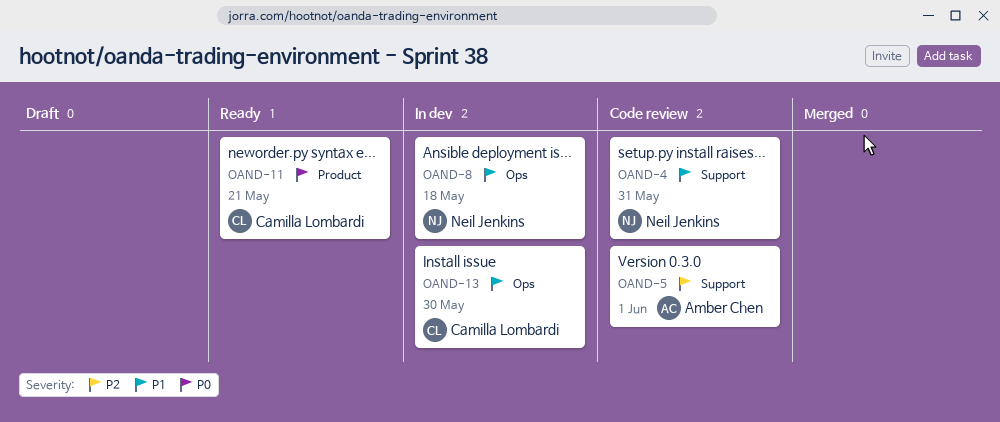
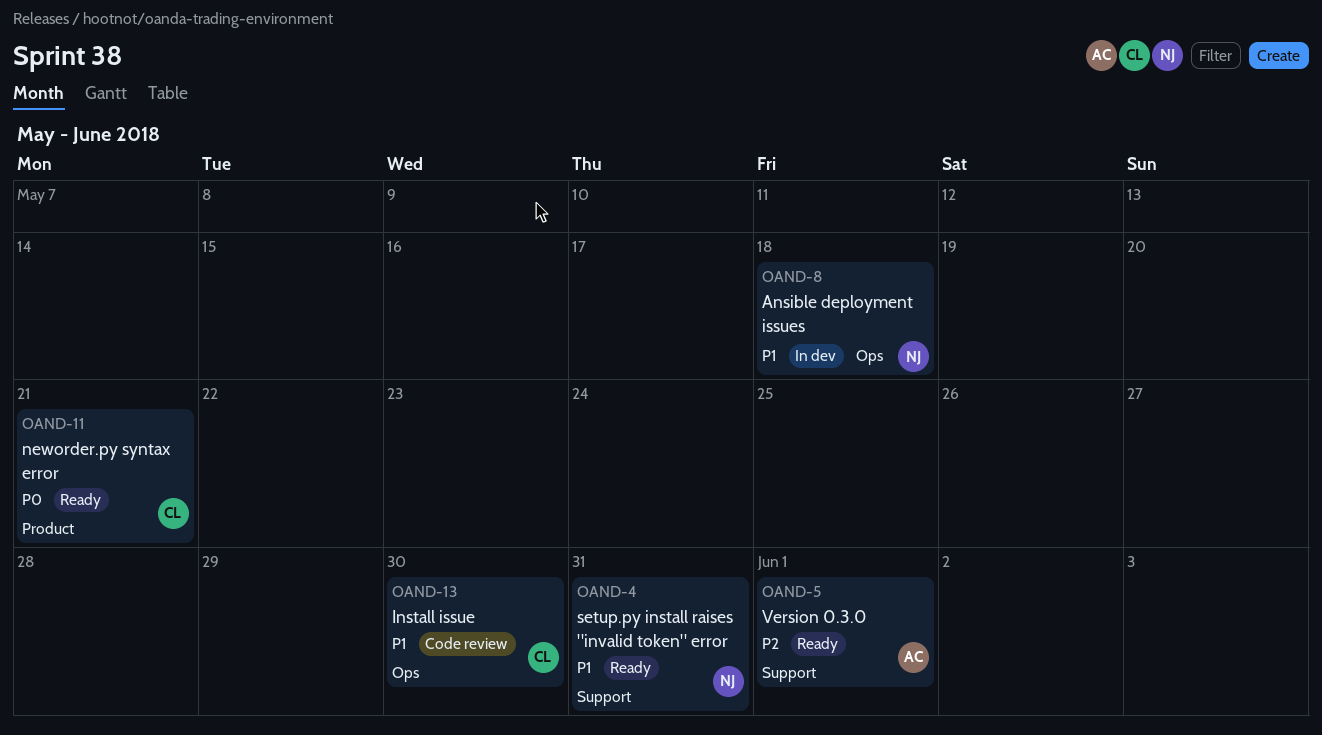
OAND-4, status: Code review -> Ready
OAND-5, status: Code review -> Ready
OAND-13, status: In dev -> Code review

